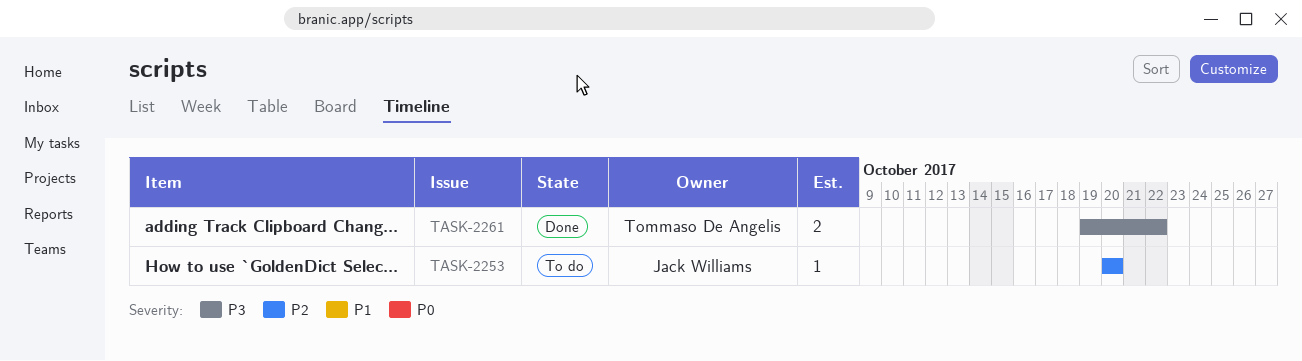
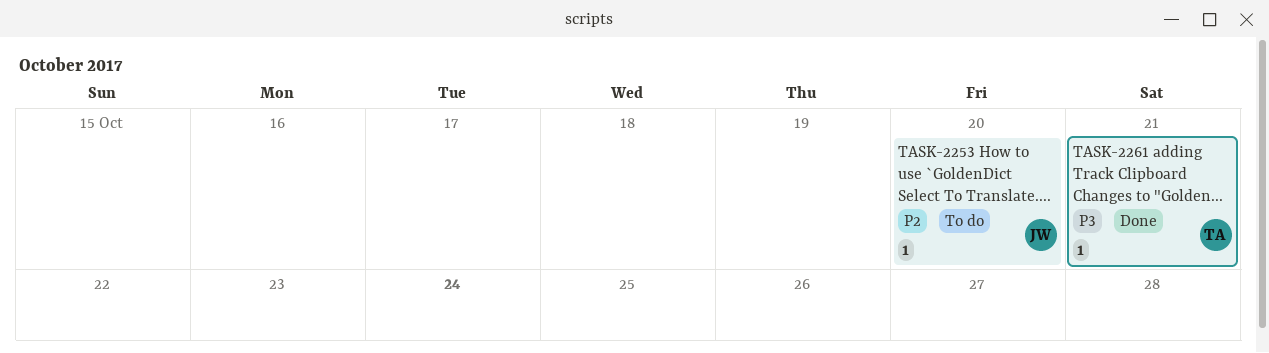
TASK-2261, estimate: 2 -> 1
TASK-2261, due: Oct 22 -> Oct 21

